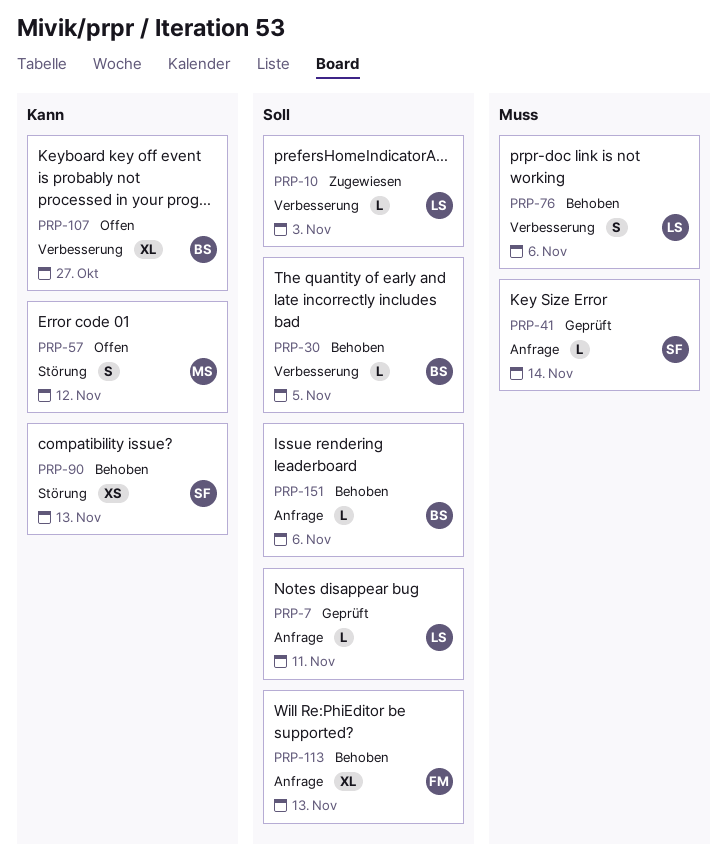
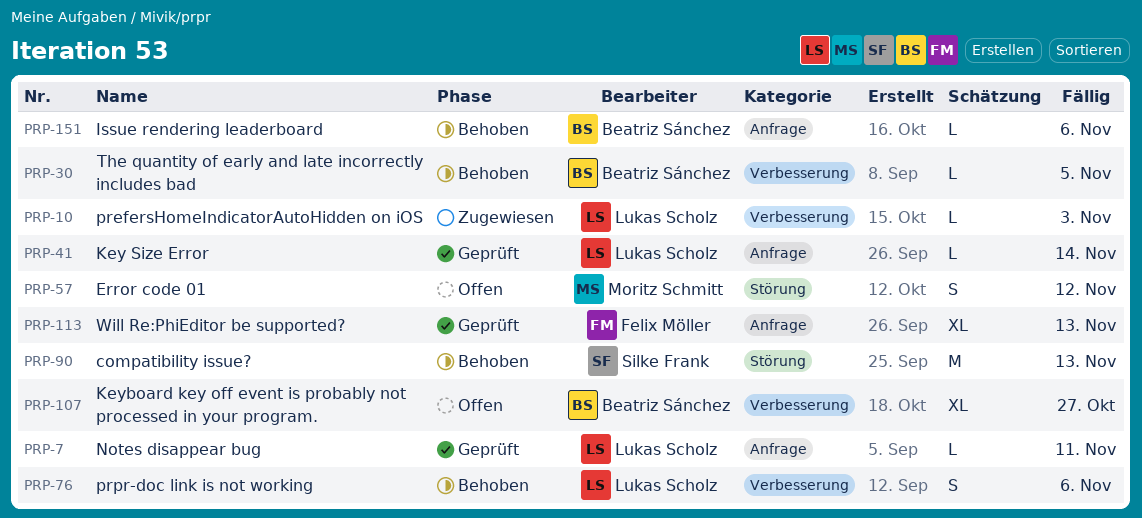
PRP-41, owner: Silke Frank -> Lukas Scholz
PRP-90, estimate: XS -> M
PRP-113, status: Behoben -> Geprüft

